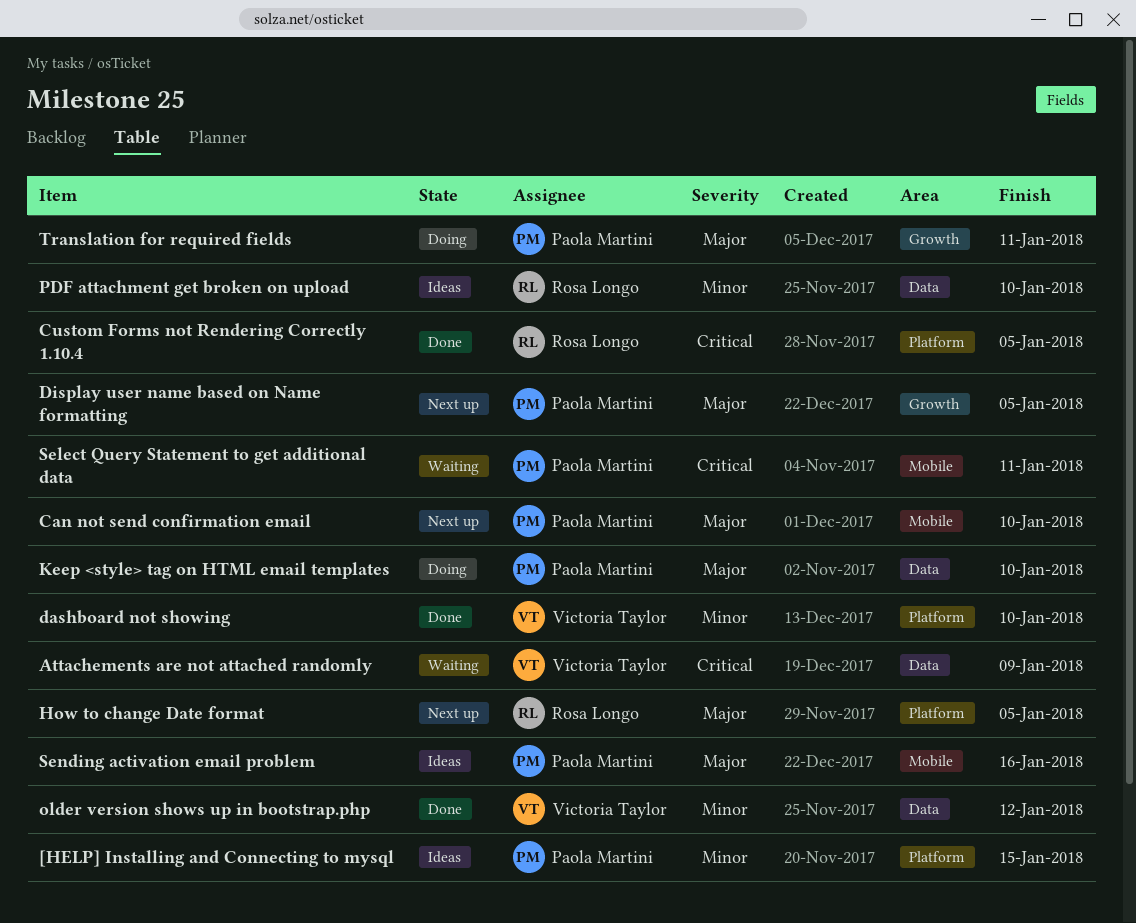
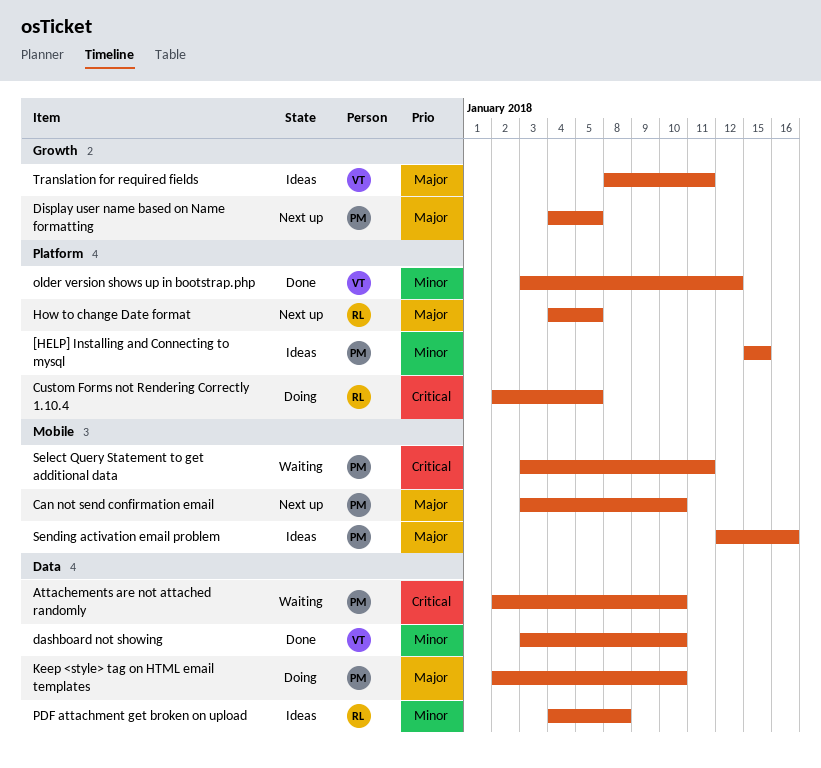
Attachements are not attached randomly, owner: Victoria Taylor -> Paola Martini
Attachements are not attached randomly, due: Jan 9 -> Jan 10
Custom Forms not Rendering Correctly 1.10.4, status: Done -> Doing
dashboard not showing, label: Platform -> Data
older version shows up in bootstrap.php, label: Data -> Platform
PDF attachment get broken on upload, due: Jan 10 -> Jan 8
Translation for required fields, status: Doing -> Ideas
Translation for required fields, owner: Paola Martini -> Victoria Taylor

